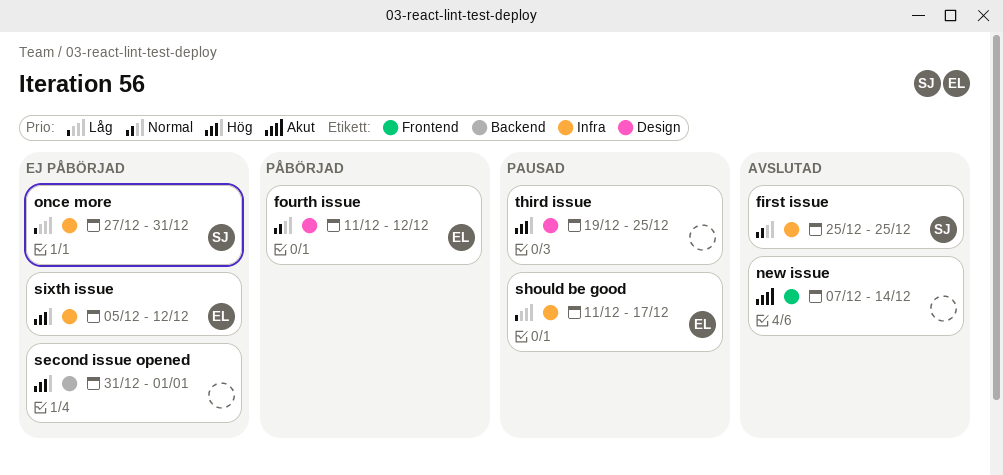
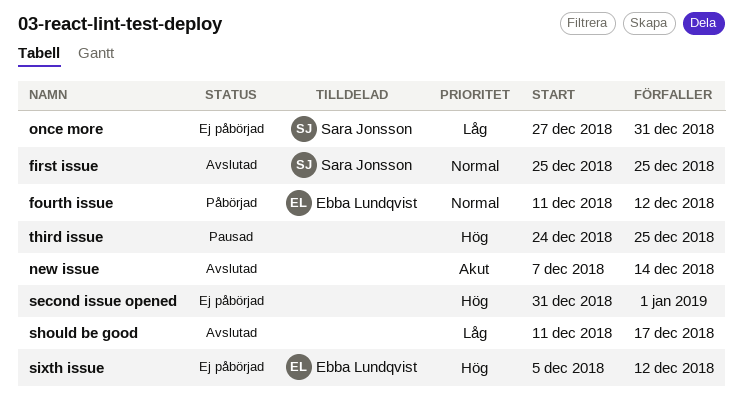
should be good, status: Pausad -> Avslutad
should be good, owner: Ebba Lundqvist -> none
third issue, start: Dec 19 -> Dec 24

